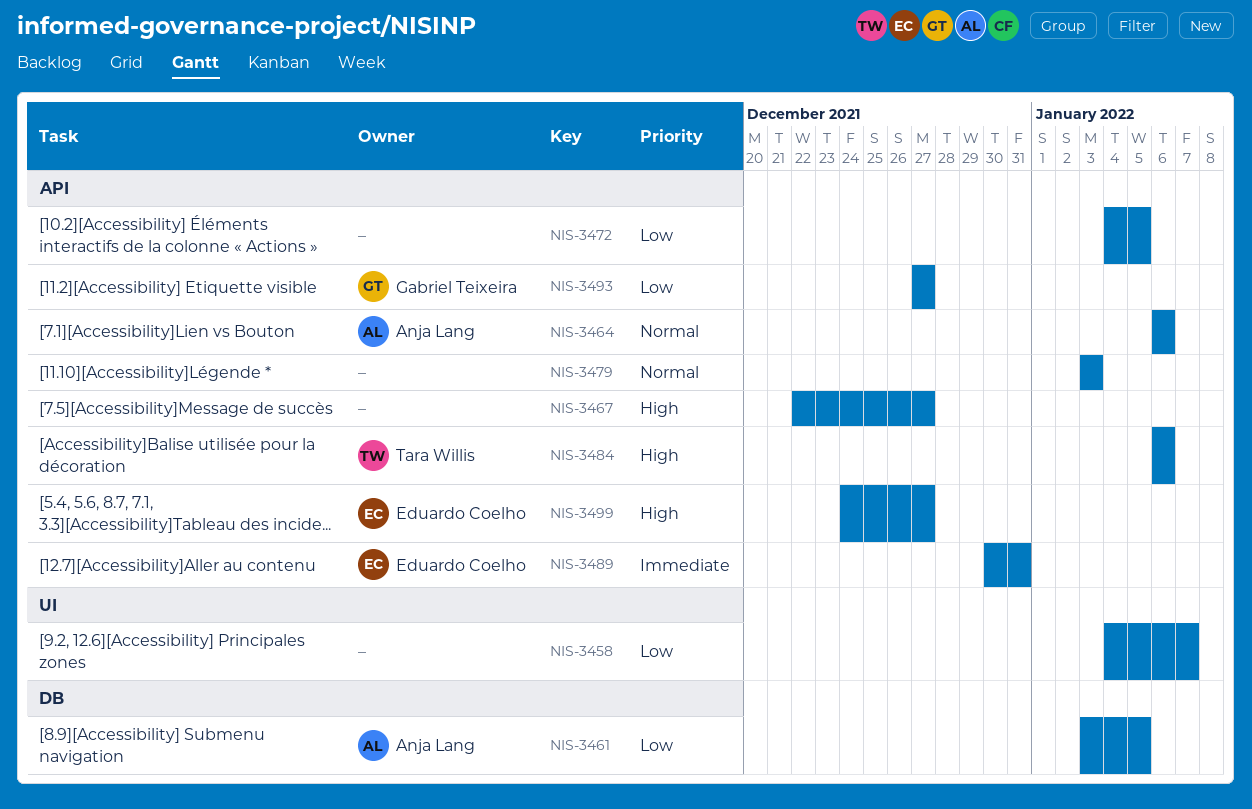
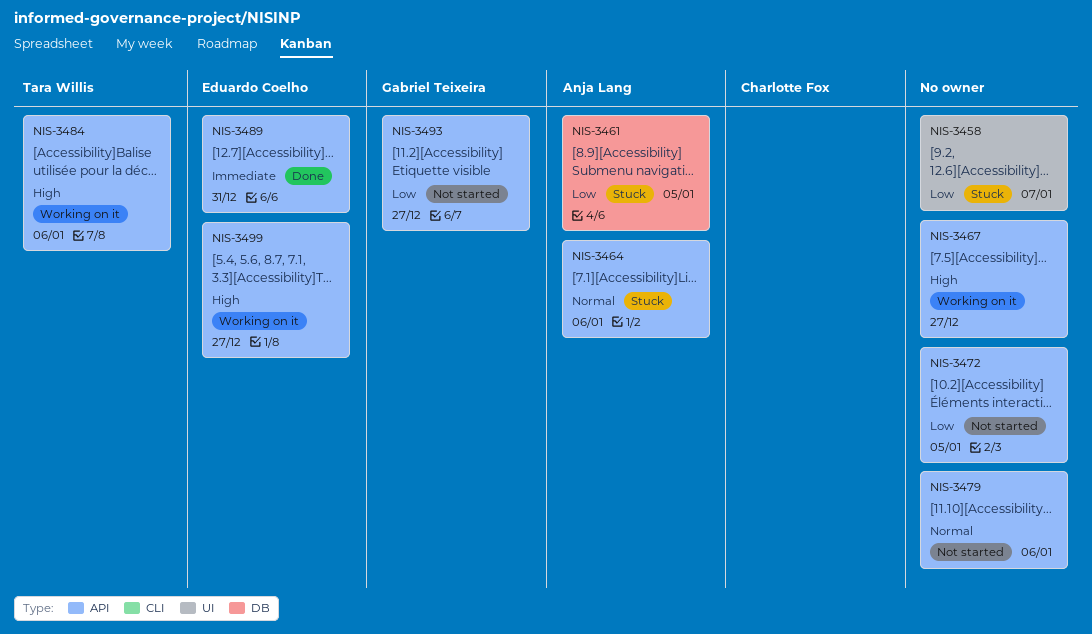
NIS-3479, due: Jan 3 -> Jan 6

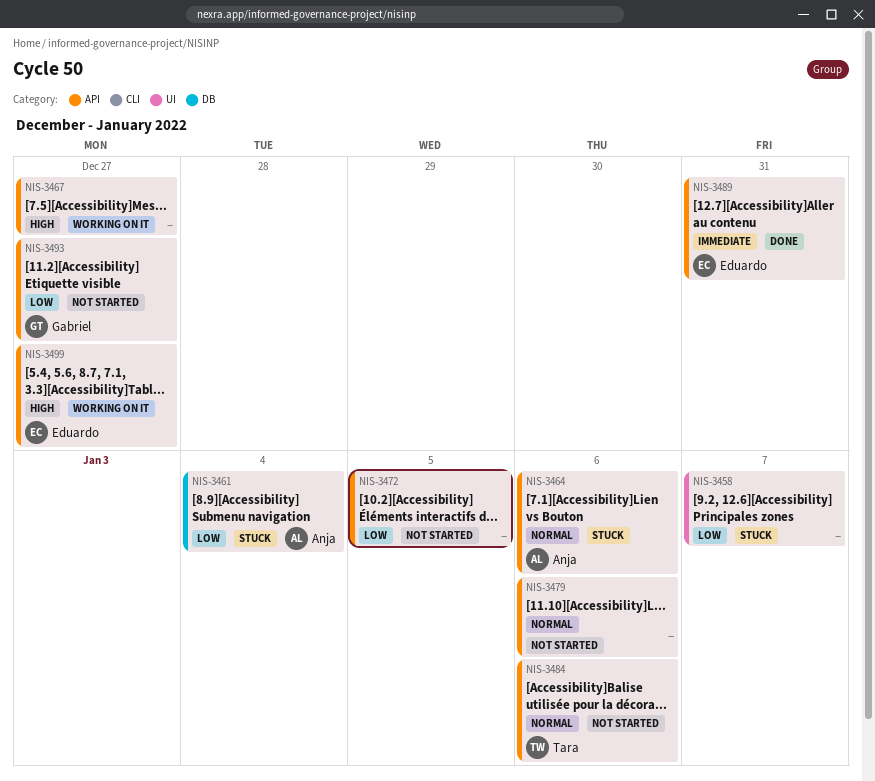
NIS-3461, due: Jan 5 -> Jan 4
NIS-3484, status: Working on it -> Not started
NIS-3484, priority: High -> Normal

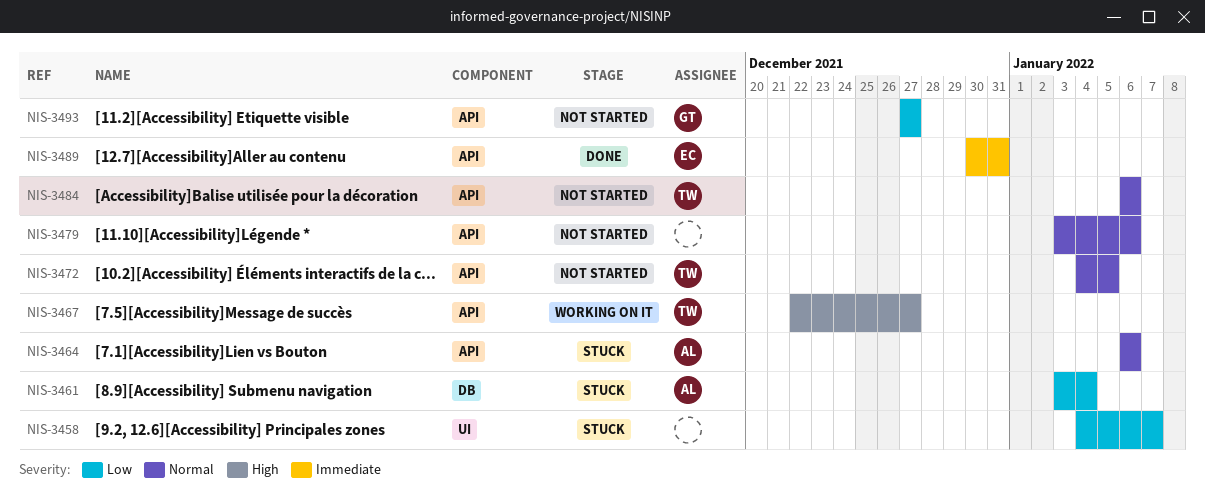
NIS-3467, owner: none -> Tara
NIS-3472, owner: none -> Tara
NIS-3472, priority: Low -> Normal
NIS-3499: present -> none

